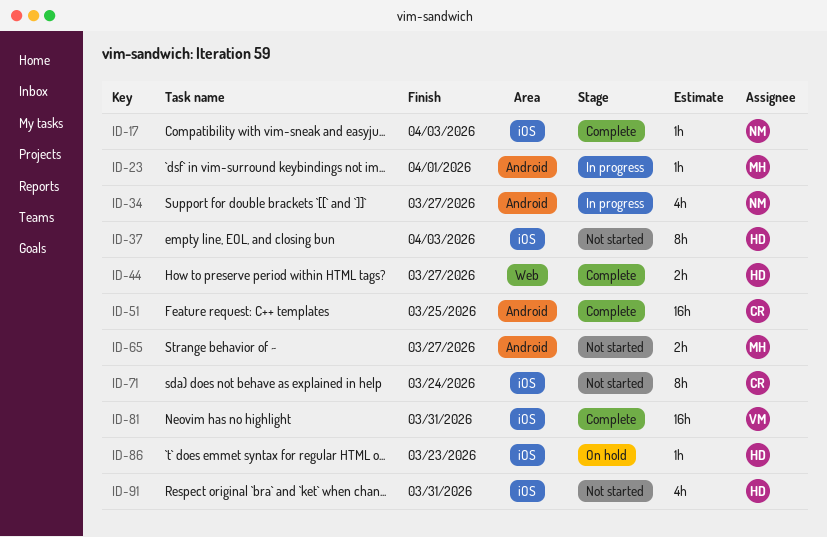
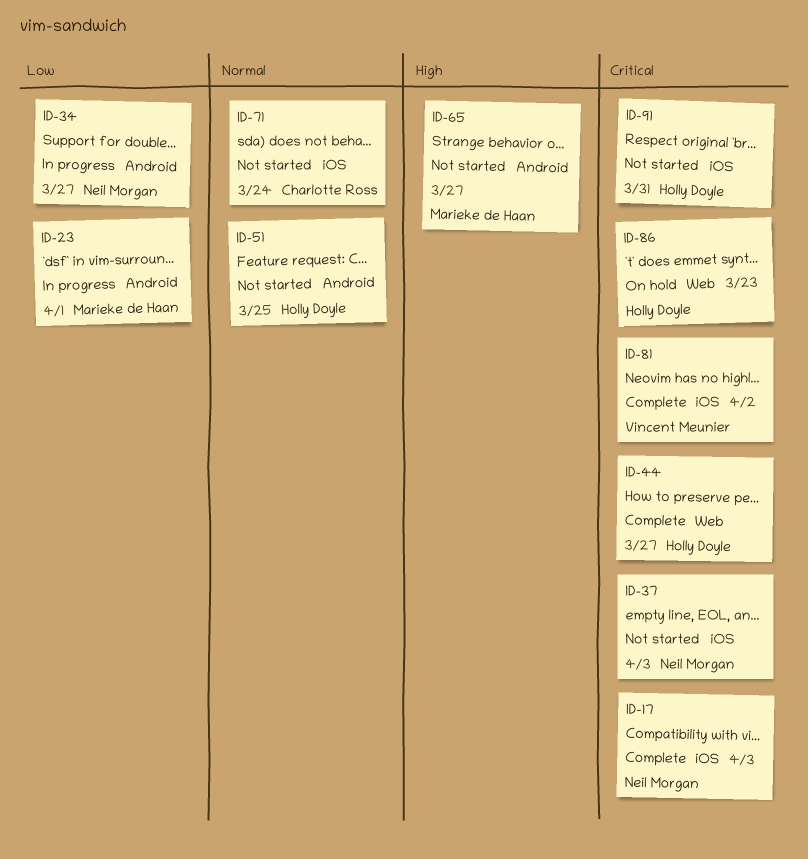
ID-37, owner: Holly Doyle -> Neil Morgan
ID-51, status: Complete -> Not started
ID-51, owner: Charlotte Ross -> Holly Doyle
ID-81, due: Mar 31 -> Apr 2
ID-86, label: iOS -> Web

